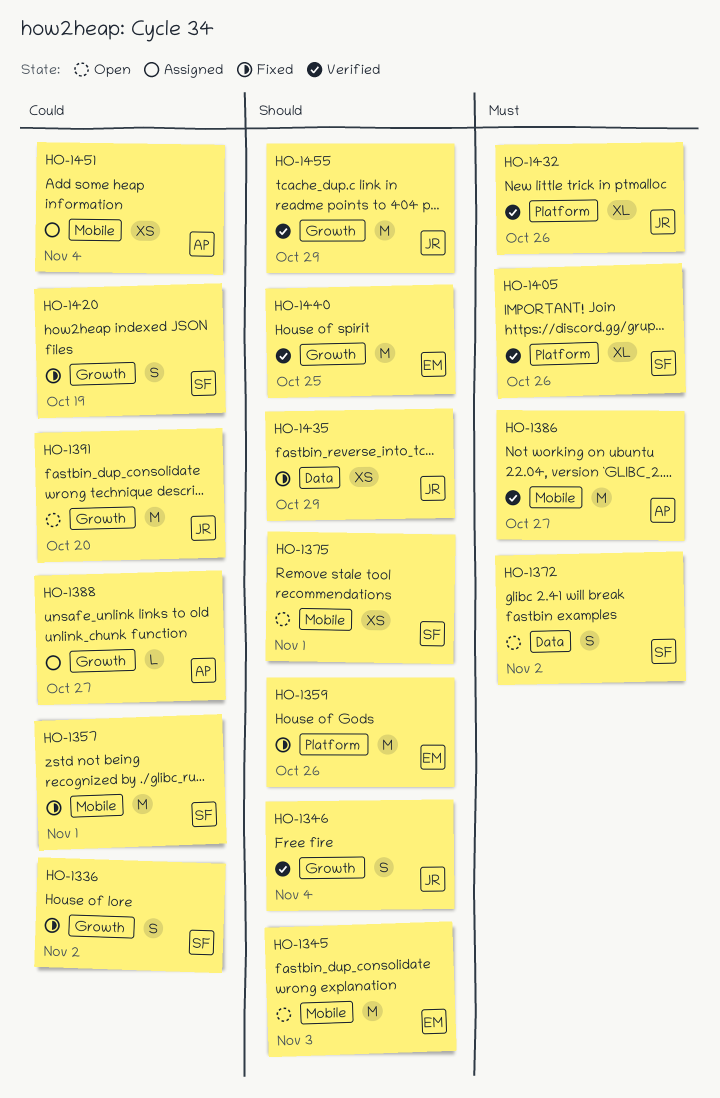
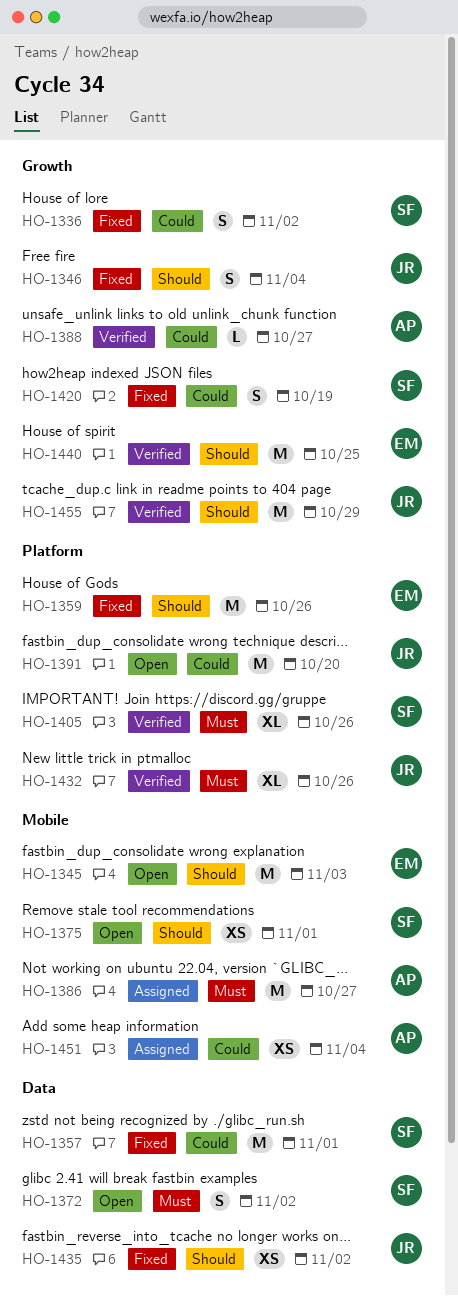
HO-1346, status: Verified -> Fixed
HO-1357, label: Mobile -> Data
HO-1386, status: Verified -> Assigned
HO-1388, status: Assigned -> Verified
HO-1391, label: Growth -> Platform
HO-1435, due: Oct 29 -> Nov 2

